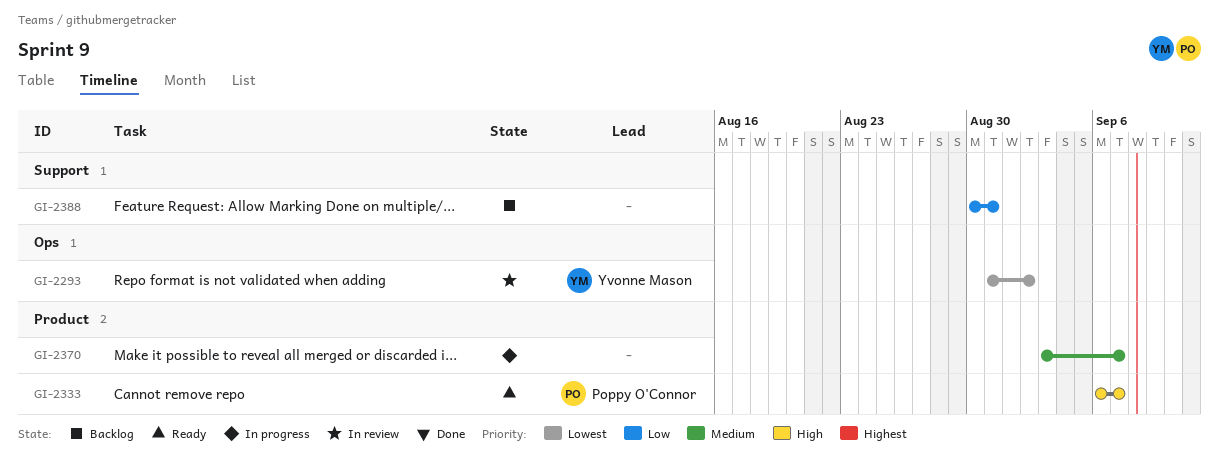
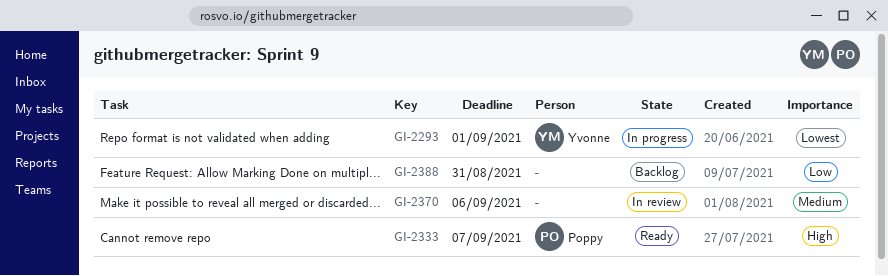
GI-2293, status: In review -> In progress
GI-2293, due: Sep 2 -> Sep 1
GI-2370, status: In progress -> In review
GI-2370, due: Sep 7 -> Sep 6

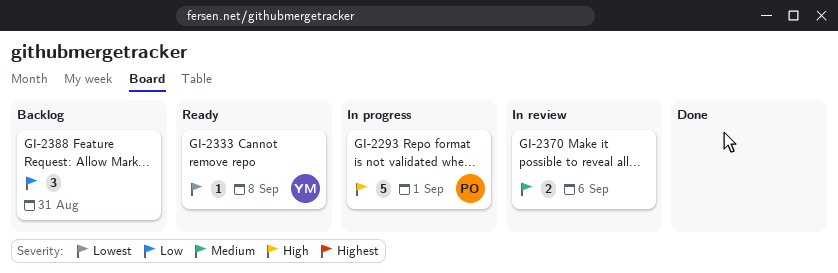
GI-2293, owner: Yvonne -> Poppy
GI-2293, priority: Lowest -> High
GI-2333, owner: Poppy -> Yvonne
GI-2333, priority: High -> Lowest
GI-2333, due: Sep 7 -> Sep 8

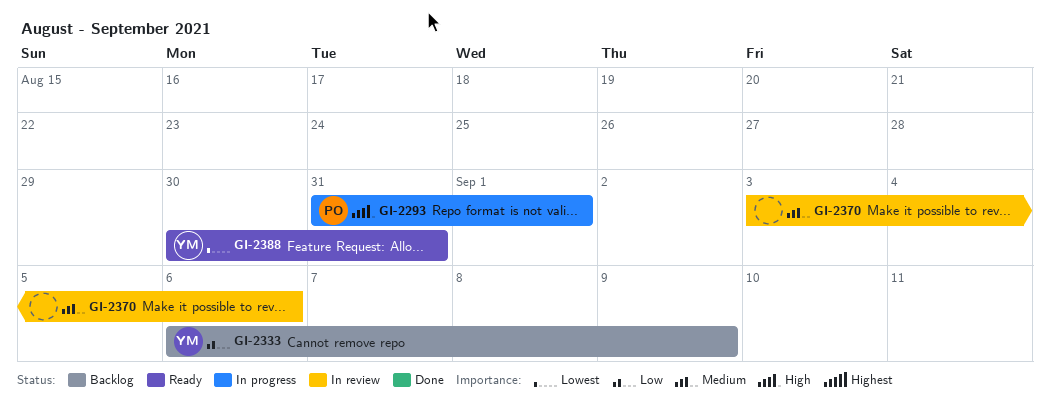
GI-2333, status: Ready -> Backlog
GI-2333, priority: Lowest -> Low
GI-2333, due: Sep 8 -> Sep 9
GI-2388, status: Backlog -> Ready
GI-2388, owner: none -> YM
GI-2388, priority: Low -> Lowest

